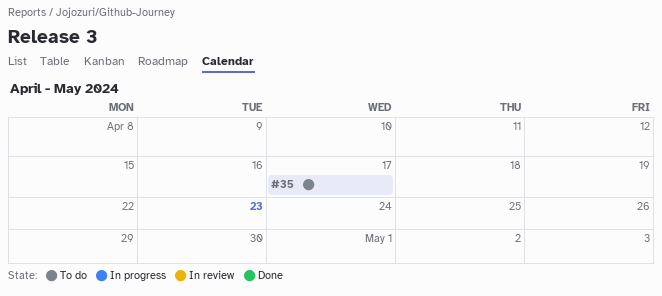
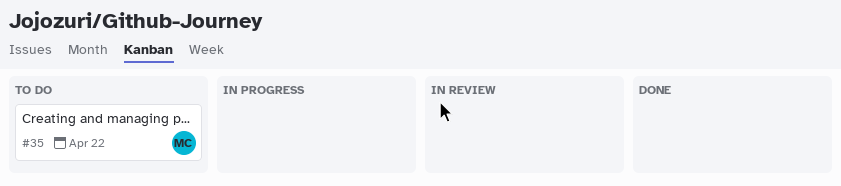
#35, due: Apr 17 -> Apr 22

